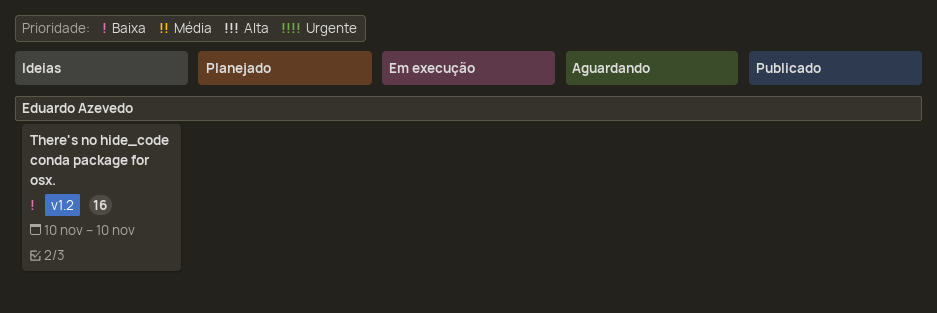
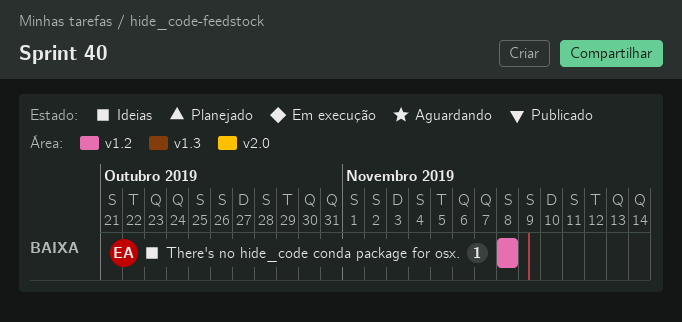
There's no hide_code conda package for osx., estimate: 16 -> 1
There's no hide_code conda package for osx., start: Nov 10 -> Nov 8
There's no hide_code conda package for osx., due: Nov 10 -> Nov 8

